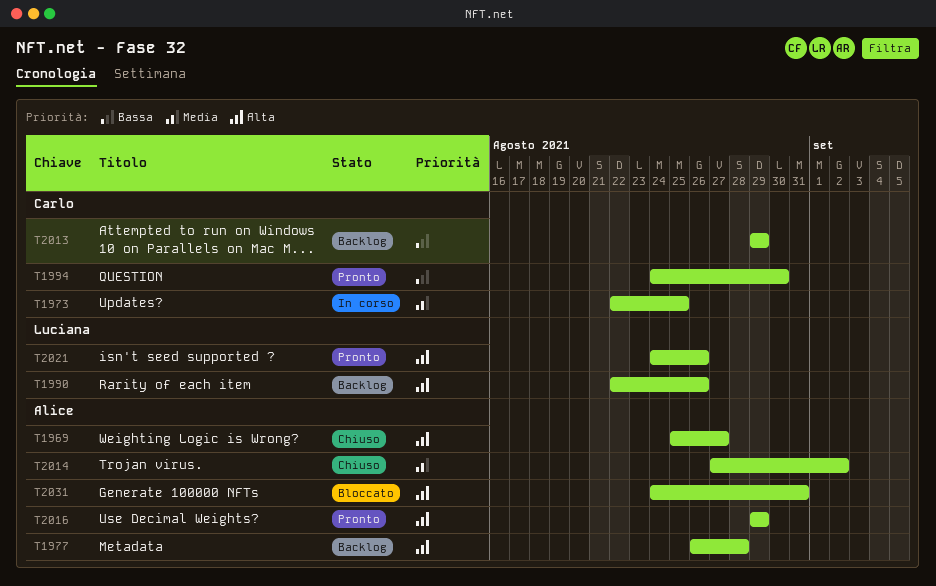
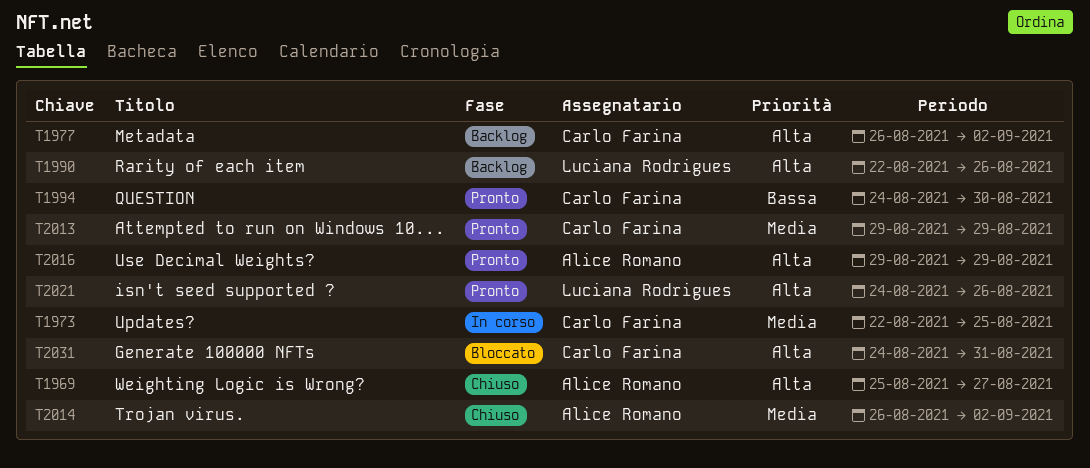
T1977, owner: Alice Romano -> Carlo Farina
T1977, due: Aug 28 -> Sep 2
T2013, status: Backlog -> Pronto
T2013, priority: Bassa -> Media
T2014, start: Aug 27 -> Aug 26
T2031, owner: Alice Romano -> Carlo Farina

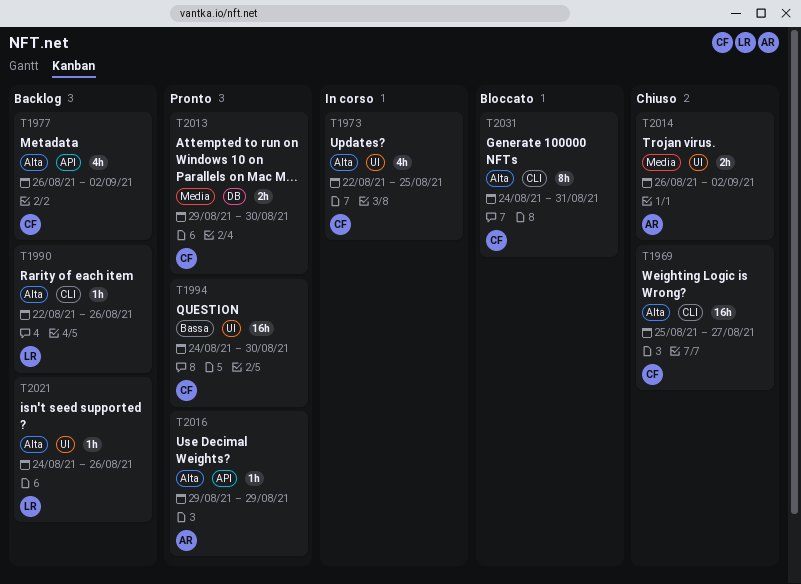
T1969, owner: Alice Romano -> Carlo Farina
T1973, priority: Media -> Alta
T2013, due: Aug 29 -> Aug 30
T2021, status: Pronto -> Backlog

